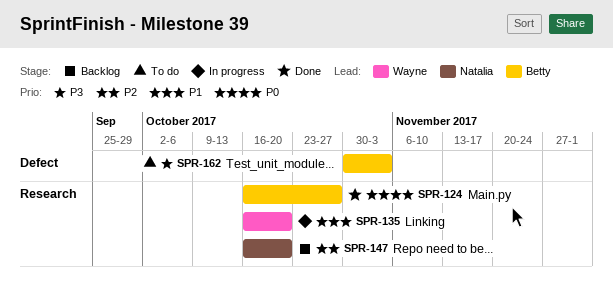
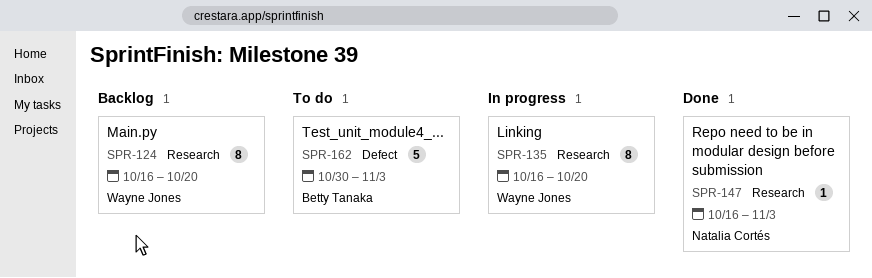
SPR-124, status: Done -> Backlog
SPR-124, owner: Betty Tanaka -> Wayne Jones
SPR-124, due: Oct 27 -> Oct 20
SPR-147, status: Backlog -> Done
SPR-147, due: Oct 20 -> Nov 3

